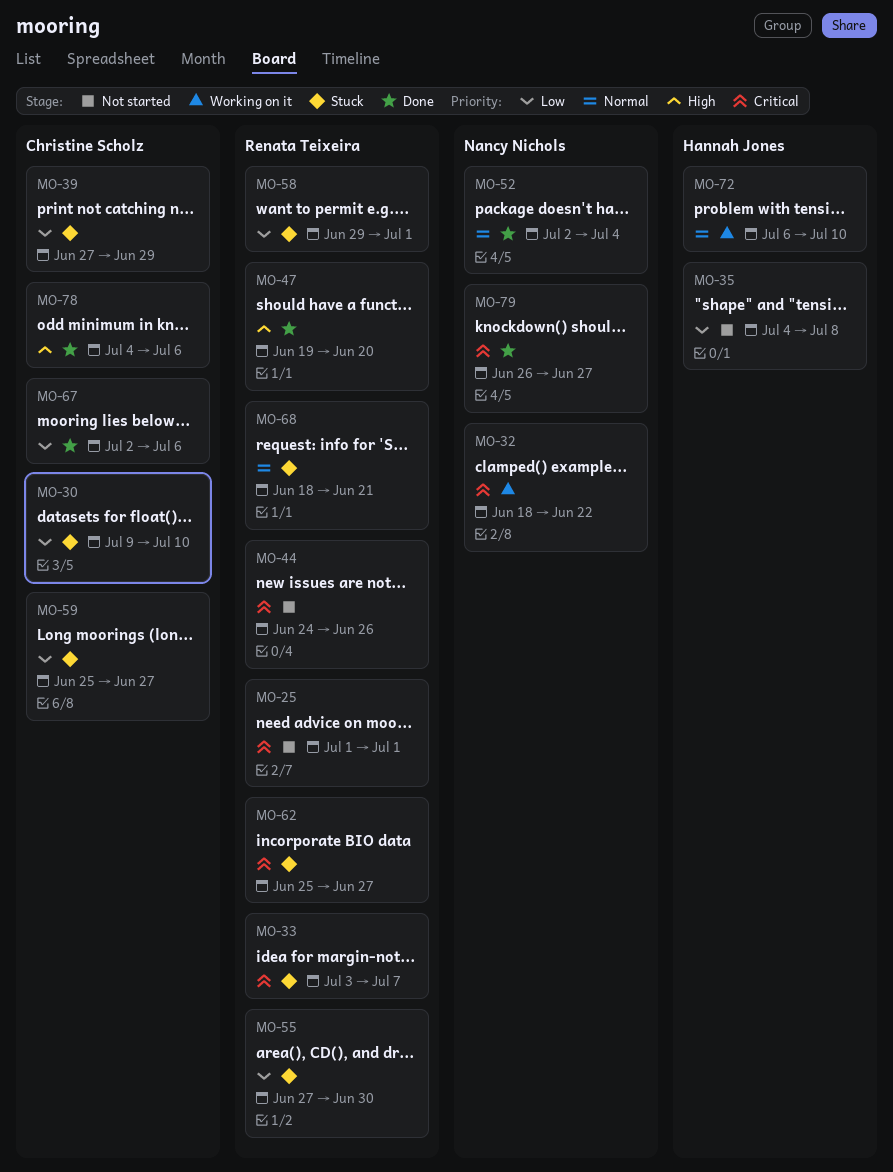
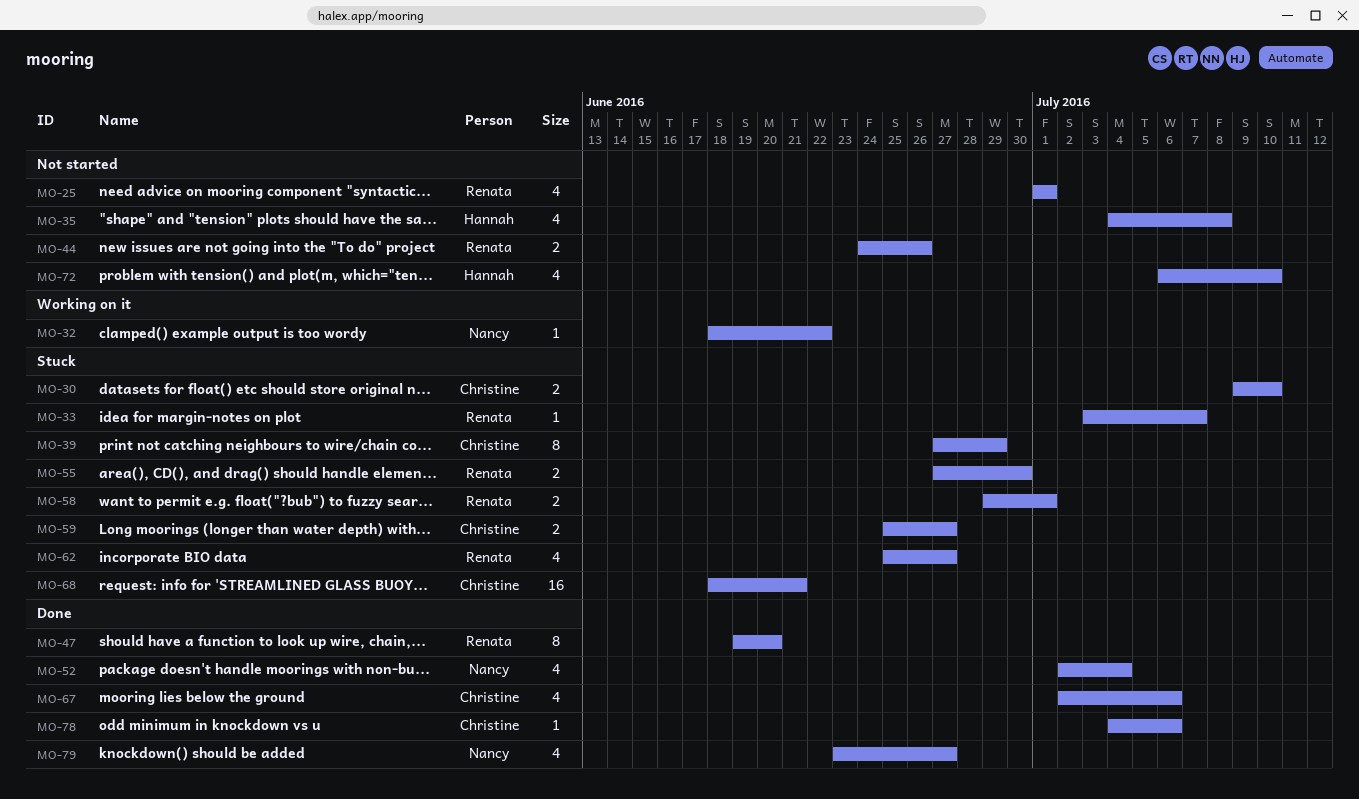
MO-68, owner: Renata Teixeira -> Christine Scholz
MO-72, status: Working on it -> Not started
MO-79, start: Jun 26 -> Jun 23

